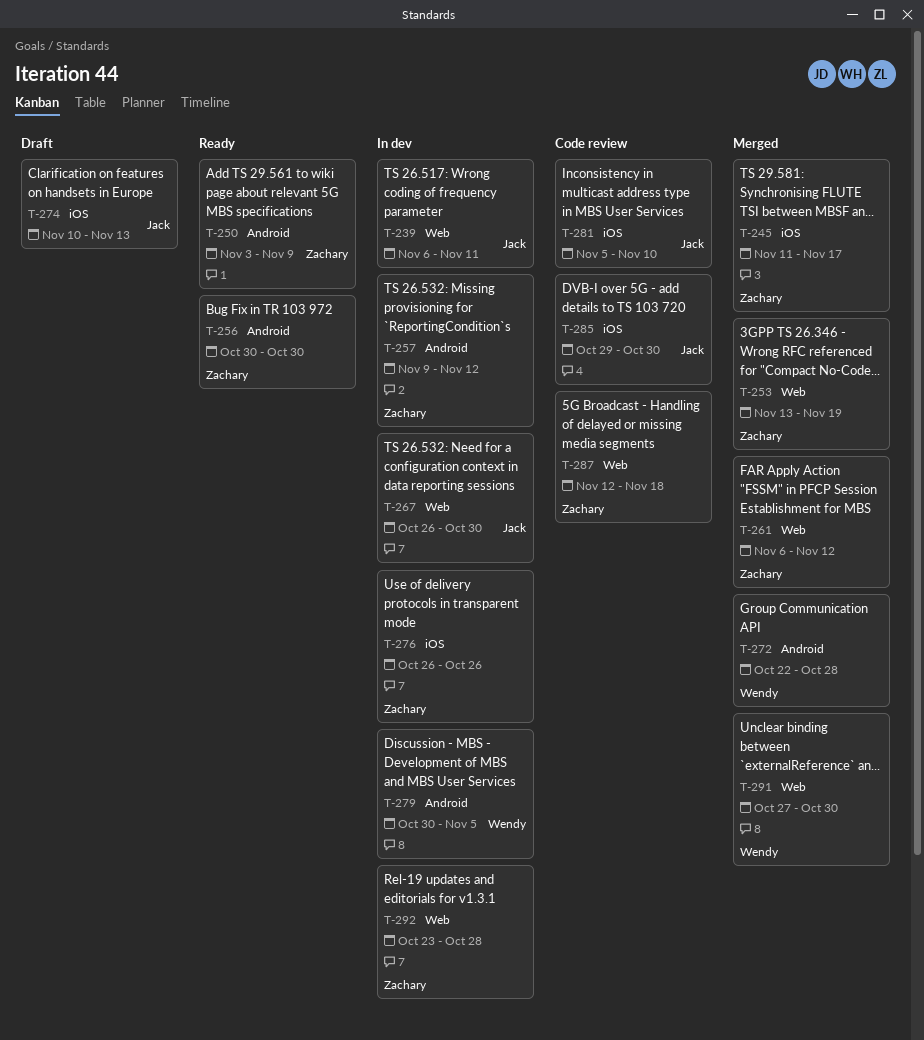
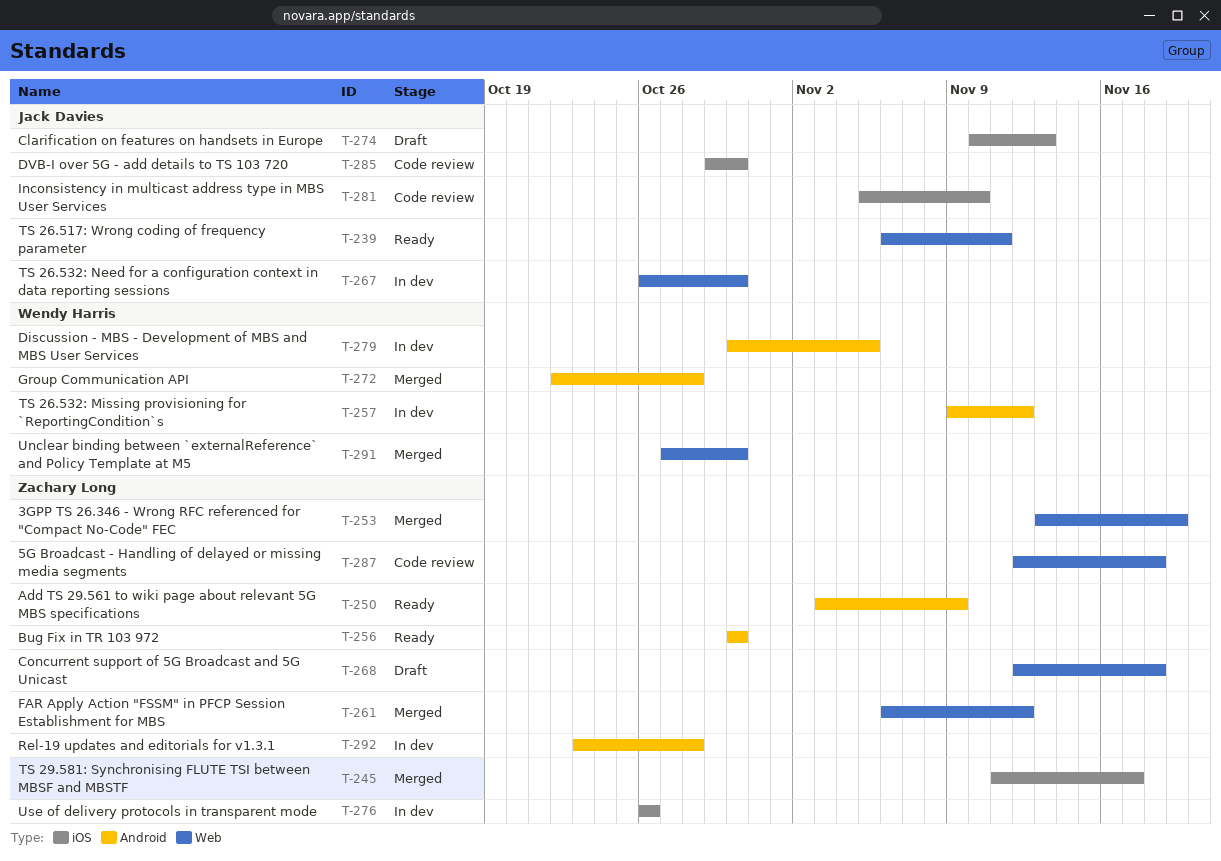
T-239, status: In dev -> Ready
T-257, owner: Zachary Long -> Wendy Harris
T-268: none -> present
T-292, label: Web -> Android

